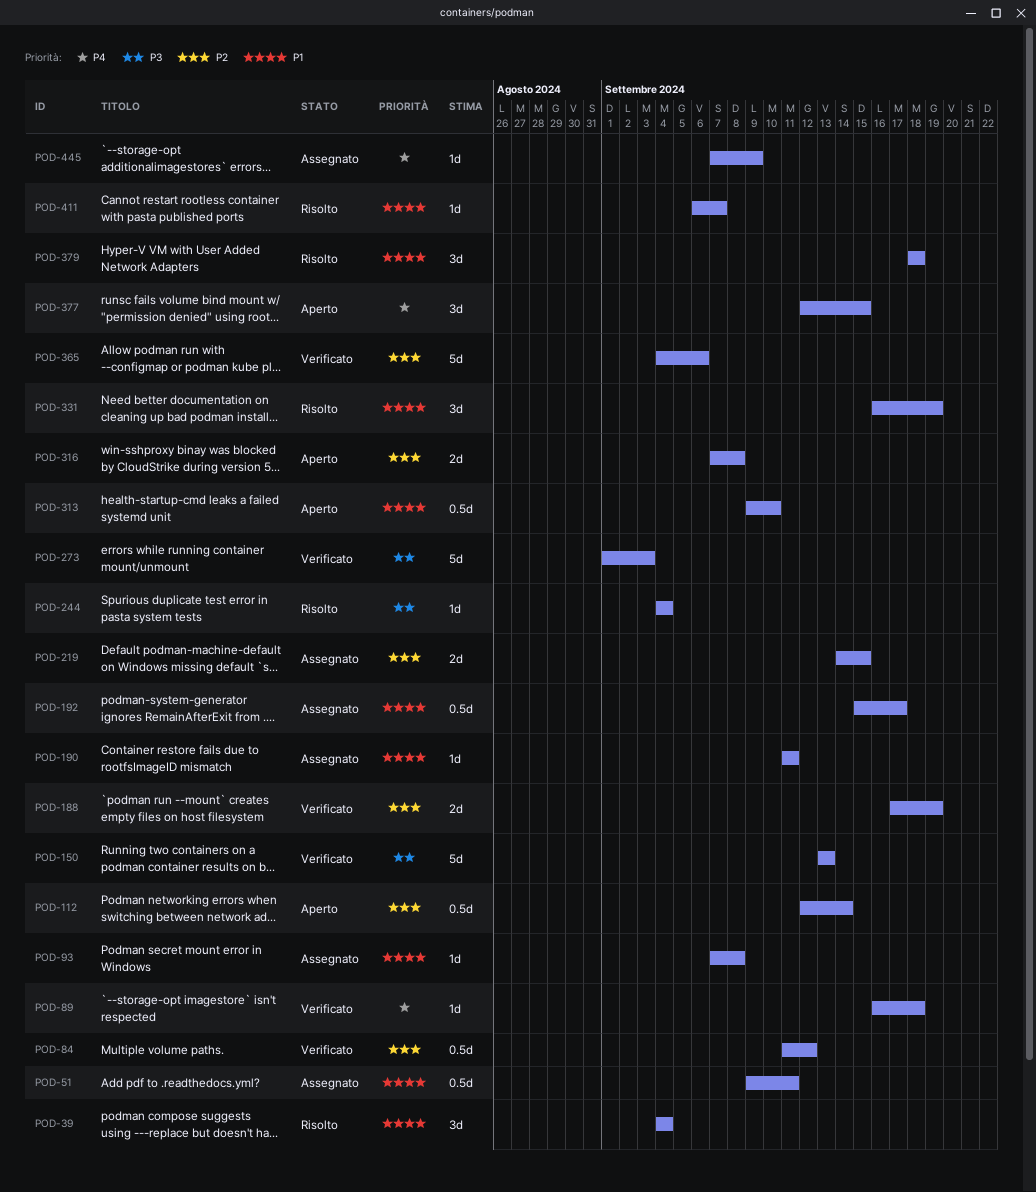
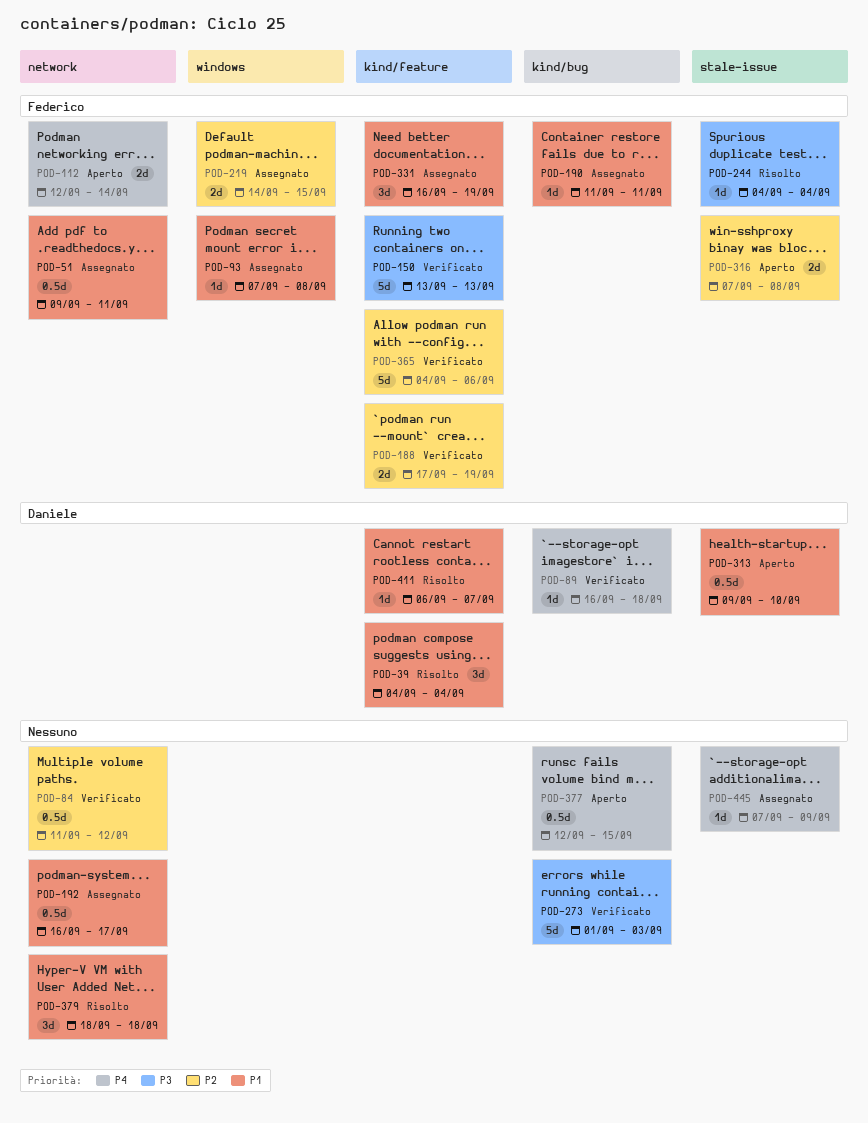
POD-112, priority: P2 -> P4
POD-112, estimate: 0.5d -> 2d
POD-192, start: Sep 15 -> Sep 16
POD-331, status: Risolto -> Assegnato
POD-377, estimate: 3d -> 0.5d

